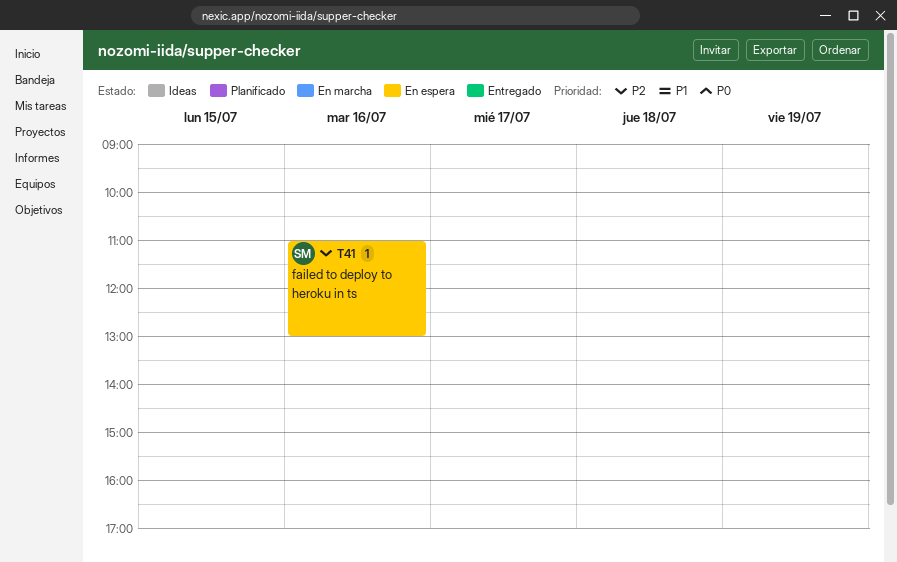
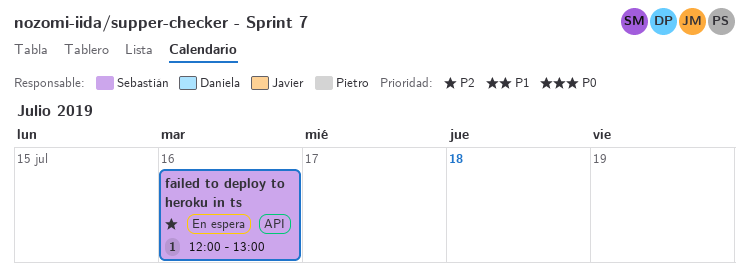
failed to deploy to heroku in ts, begins: 11:00 -> 12:00

